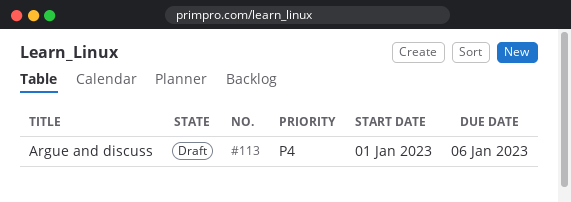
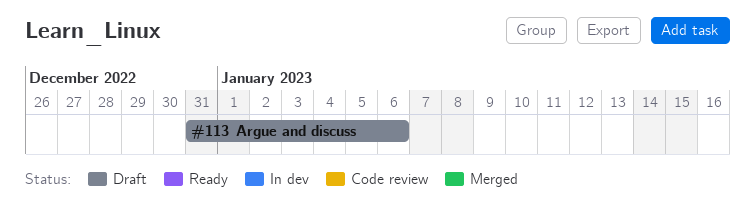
#113, start: Jan 1 -> Dec 31

